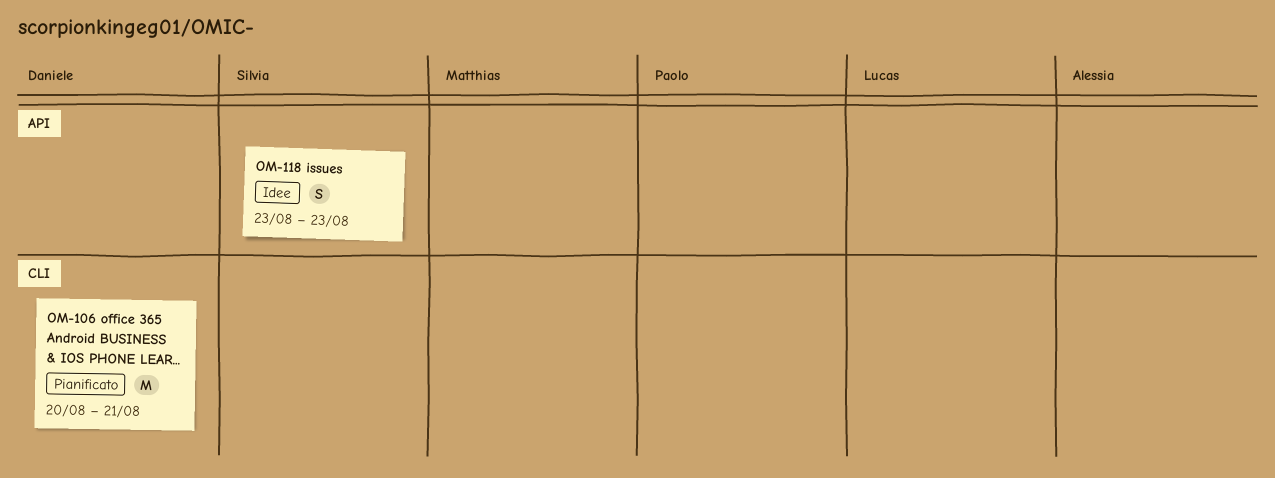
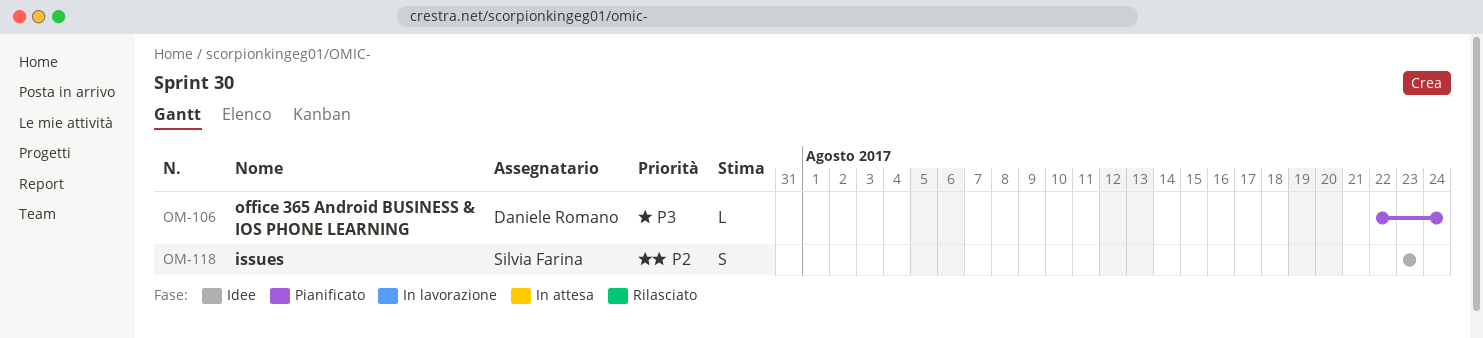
OM-106, estimate: M -> L
OM-106, start: Aug 20 -> Aug 22
OM-106, due: Aug 21 -> Aug 24

